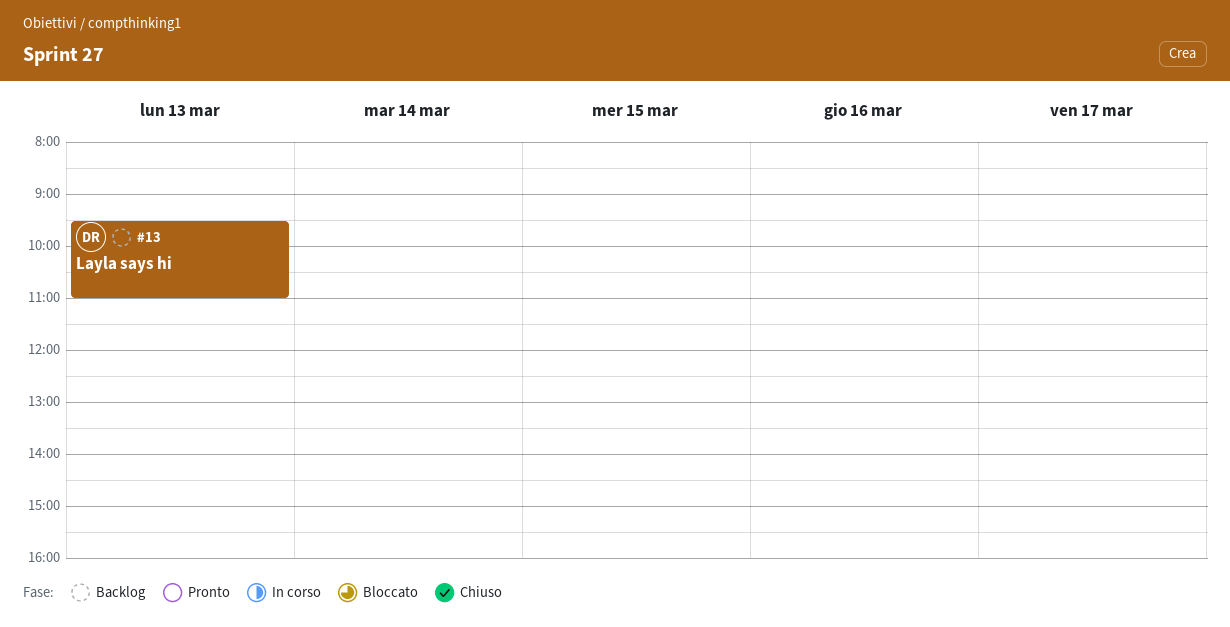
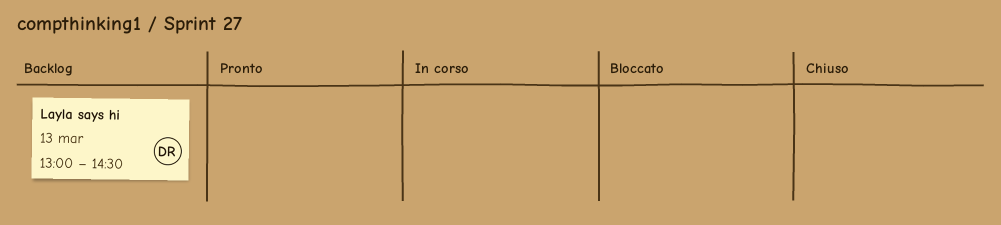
Layla says hi, begins: 09:30 -> 13:00
Layla says hi, ends: 11:00 -> 14:30

